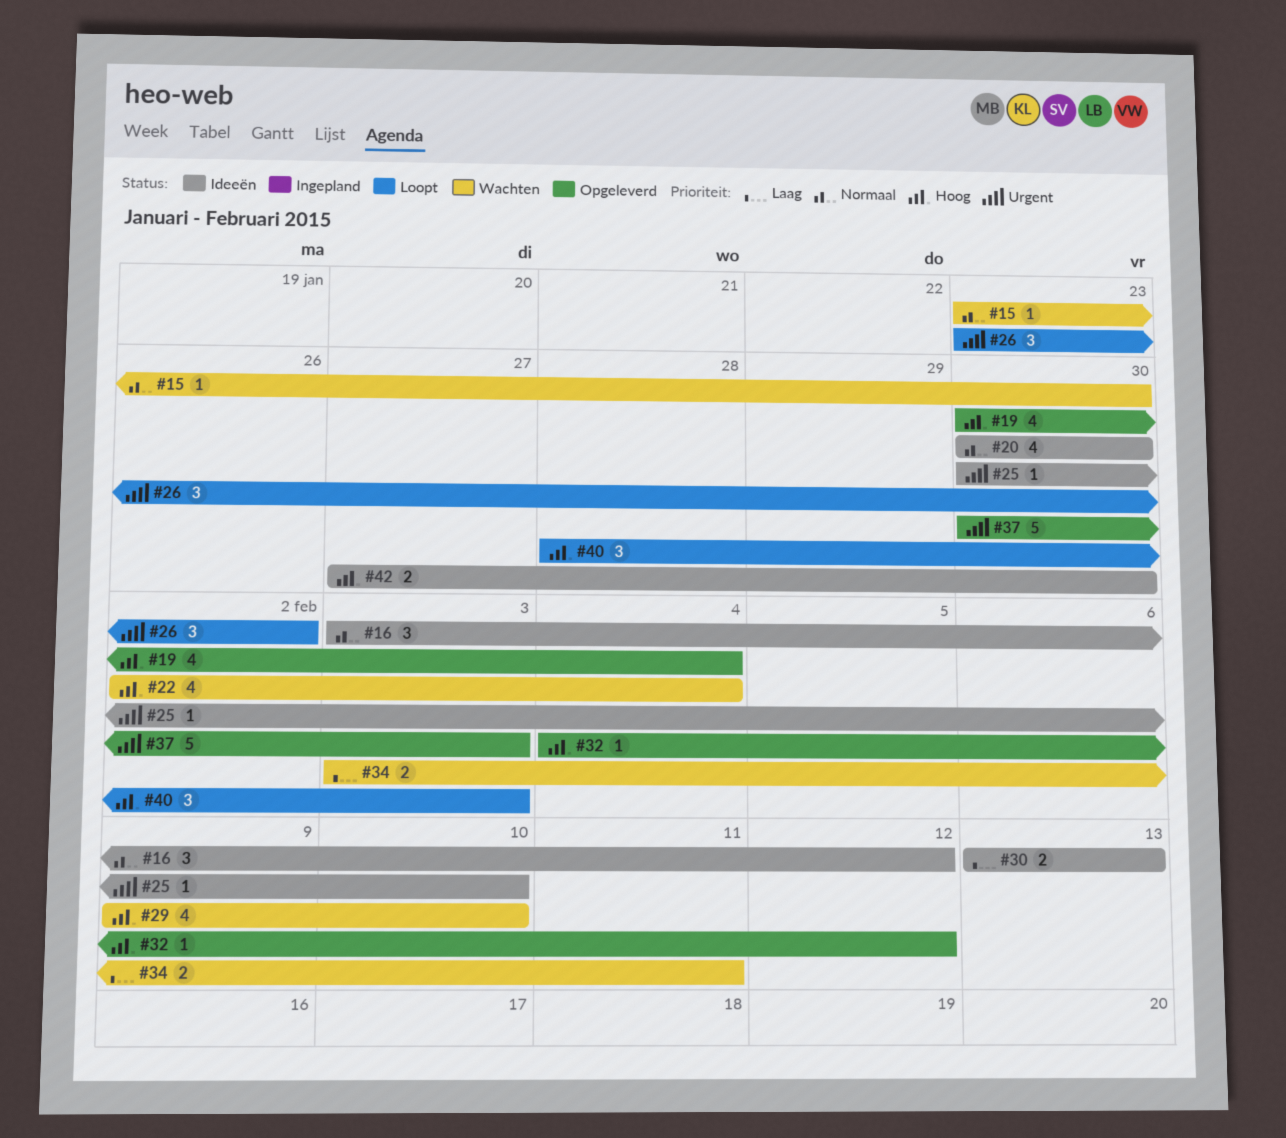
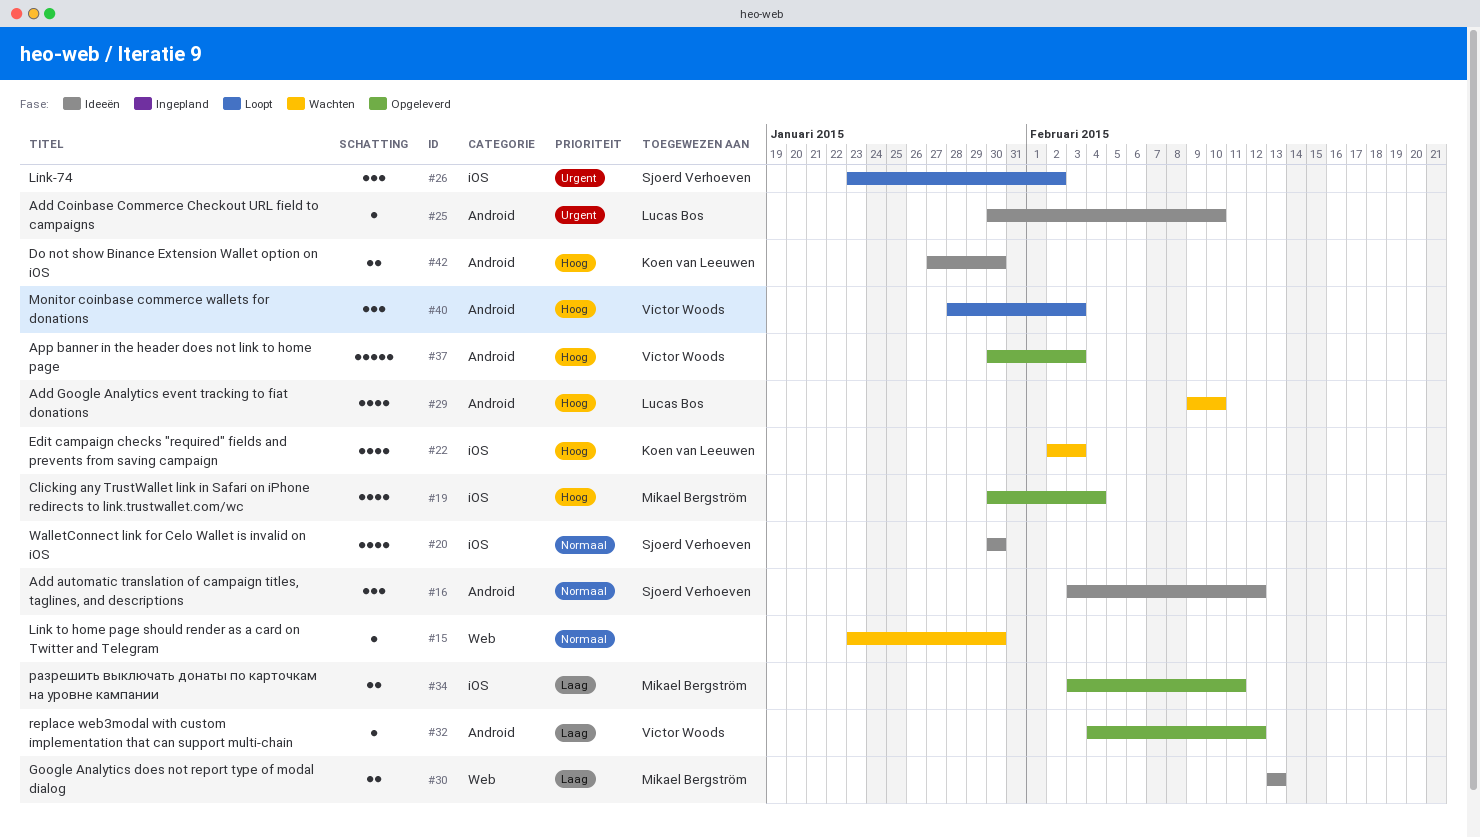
#22, due: Feb 4 -> Feb 3
#32, priority: Hoog -> Laag
#34, status: Wachten -> Opgeleverd
#37, priority: Urgent -> Hoog

